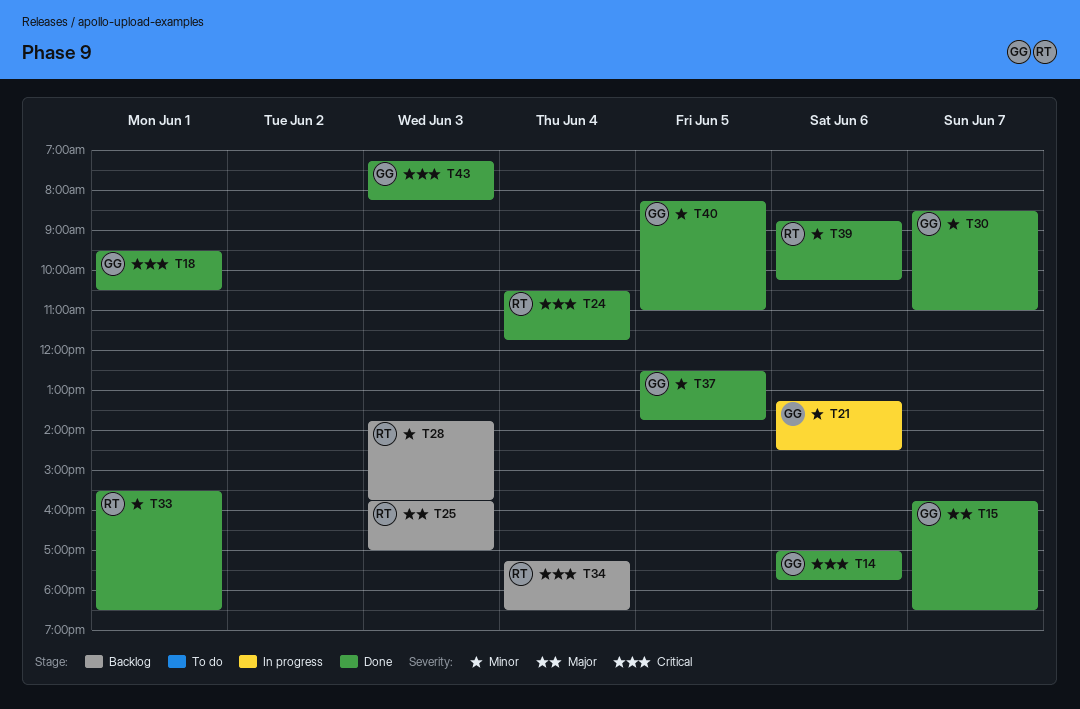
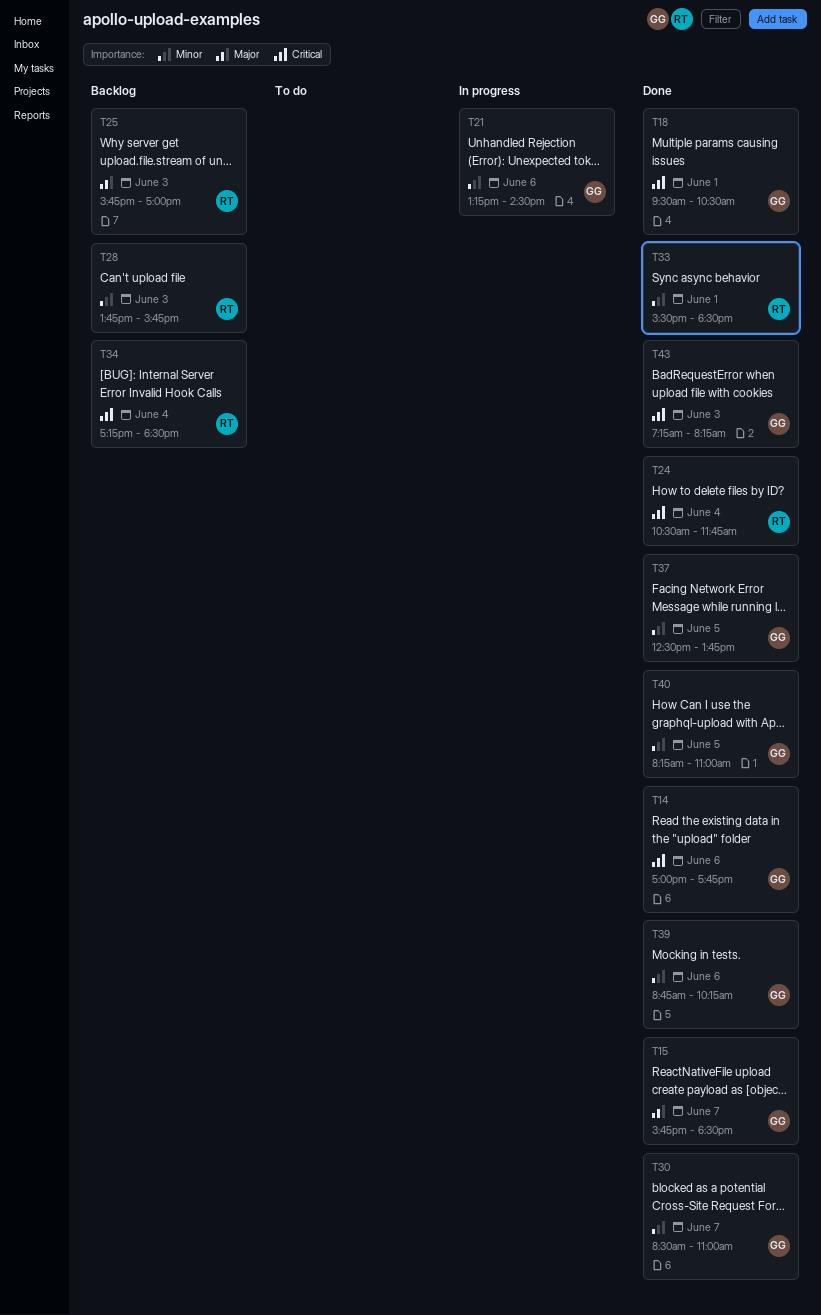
T39, owner: RT -> GG

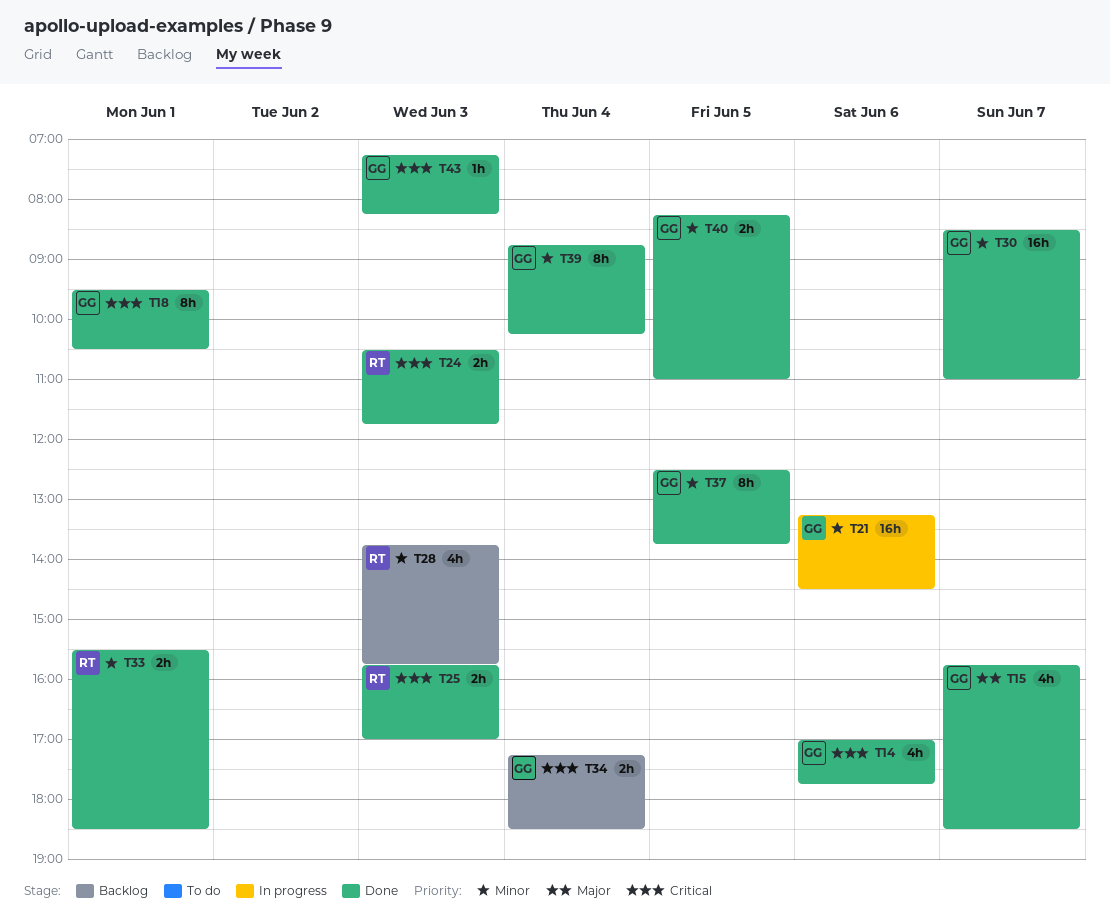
T24, day: Jun 4 -> Jun 3
T25, status: Backlog -> Done
T25, priority: Major -> Critical
T34, owner: RT -> GG
T39, day: Jun 6 -> Jun 4

